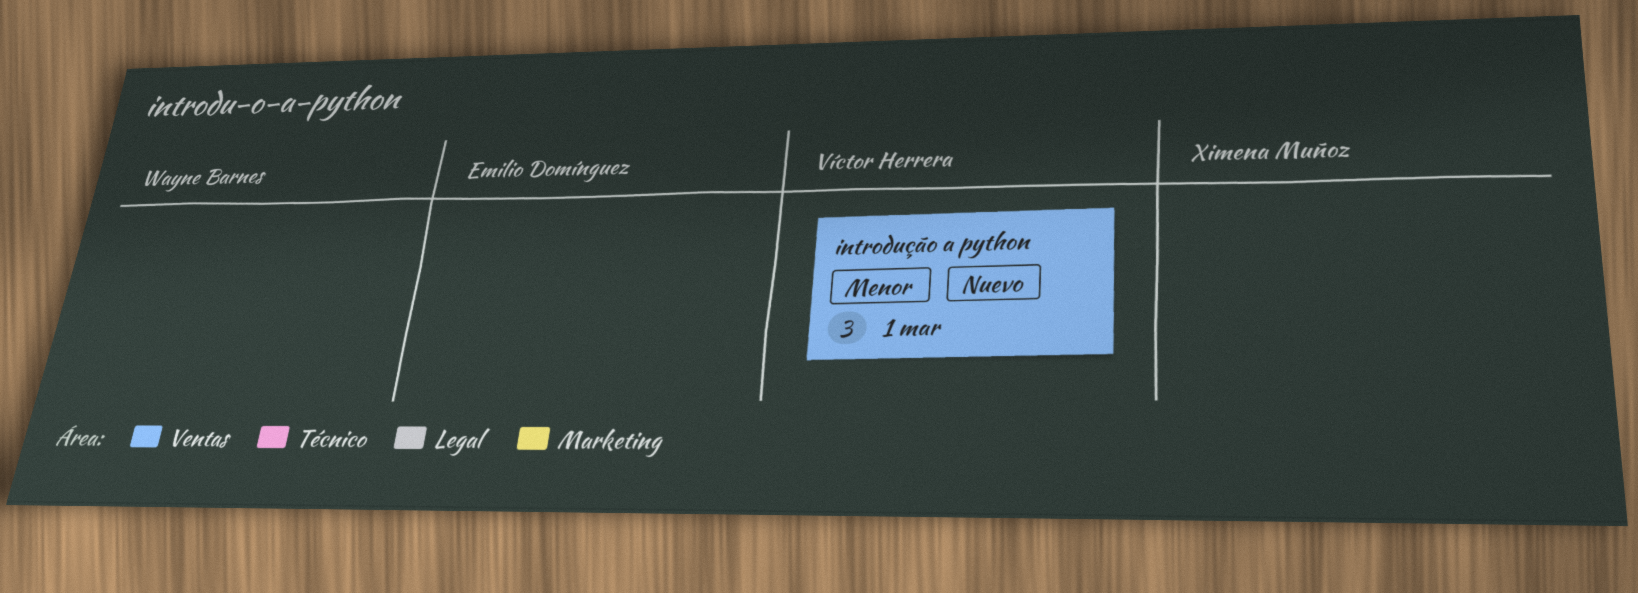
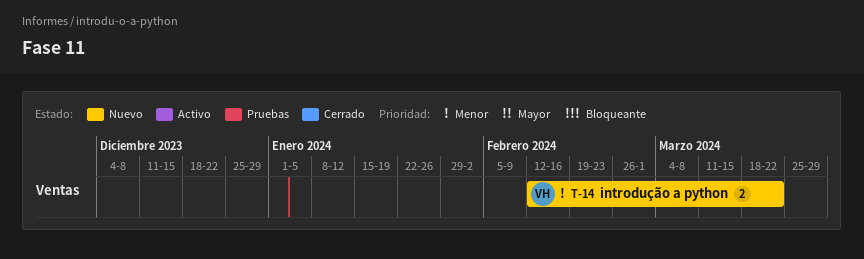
introdução a python, estimate: 3 -> 2
introdução a python, due: Mar 1 -> Mar 22

